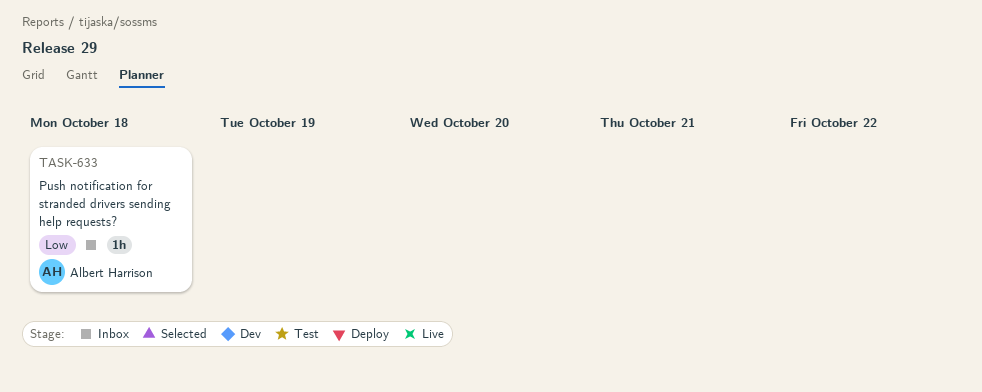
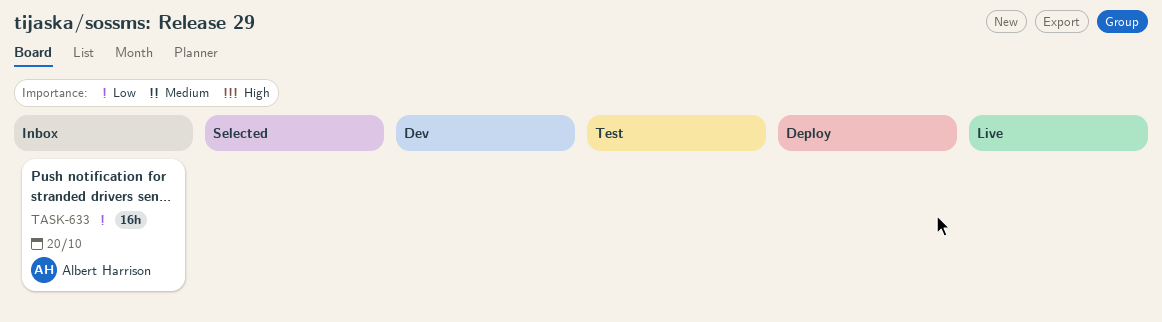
TASK-633, estimate: 1h -> 16h
TASK-633, due: Oct 18 -> Oct 20

